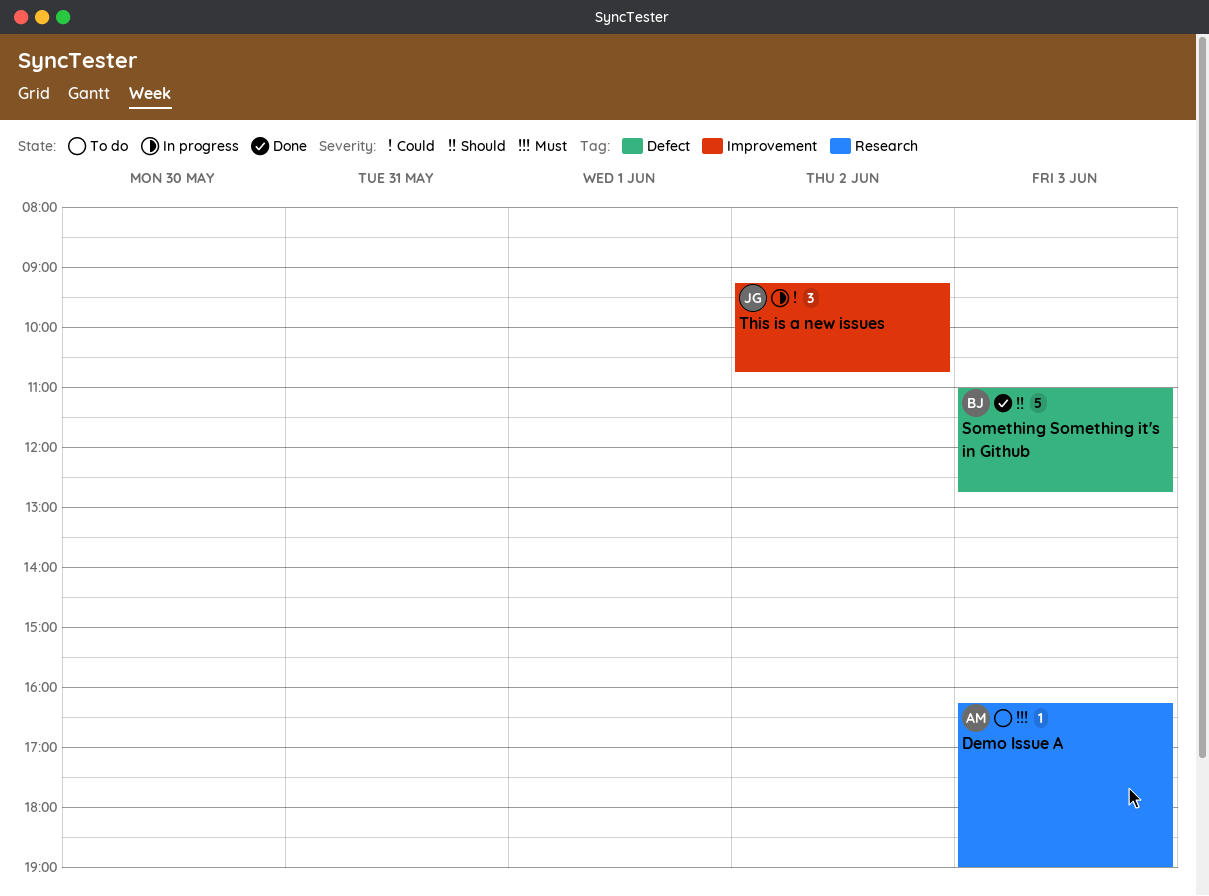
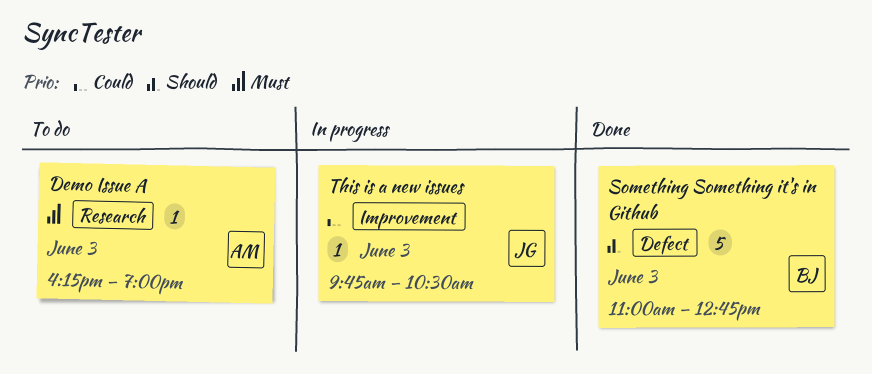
This is a new issues, estimate: 3 -> 1
This is a new issues, day: Jun 2 -> Jun 3
This is a new issues, begins: 09:15 -> 09:45
This is a new issues, ends: 10:45 -> 10:30

